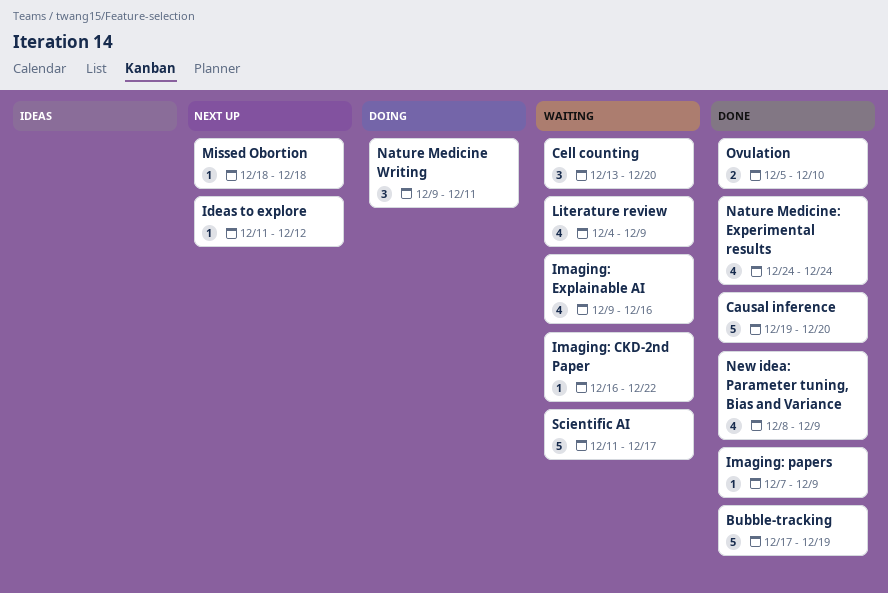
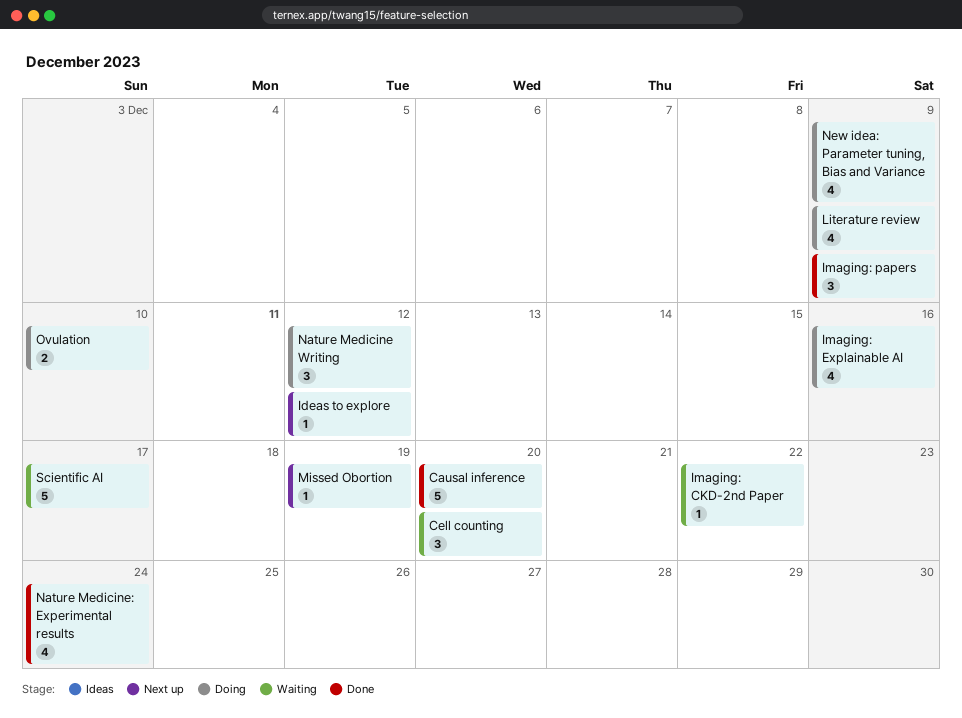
Bubble-tracking: present -> none
Imaging: Explainable AI, status: Waiting -> Doing
Imaging: papers, estimate: 1 -> 3
Literature review, status: Waiting -> Doing
Missed Obortion, due: Dec 18 -> Dec 19
Nature Medicine Writing, due: Dec 11 -> Dec 12
New idea: Parameter tuning, Bias and Variance, status: Done -> Doing
Ovulation, status: Done -> Doing

